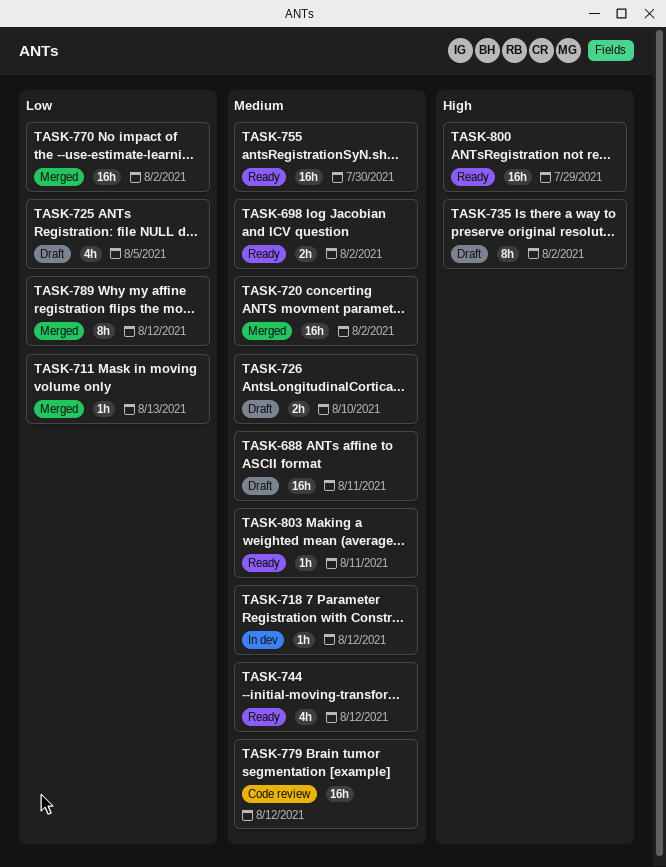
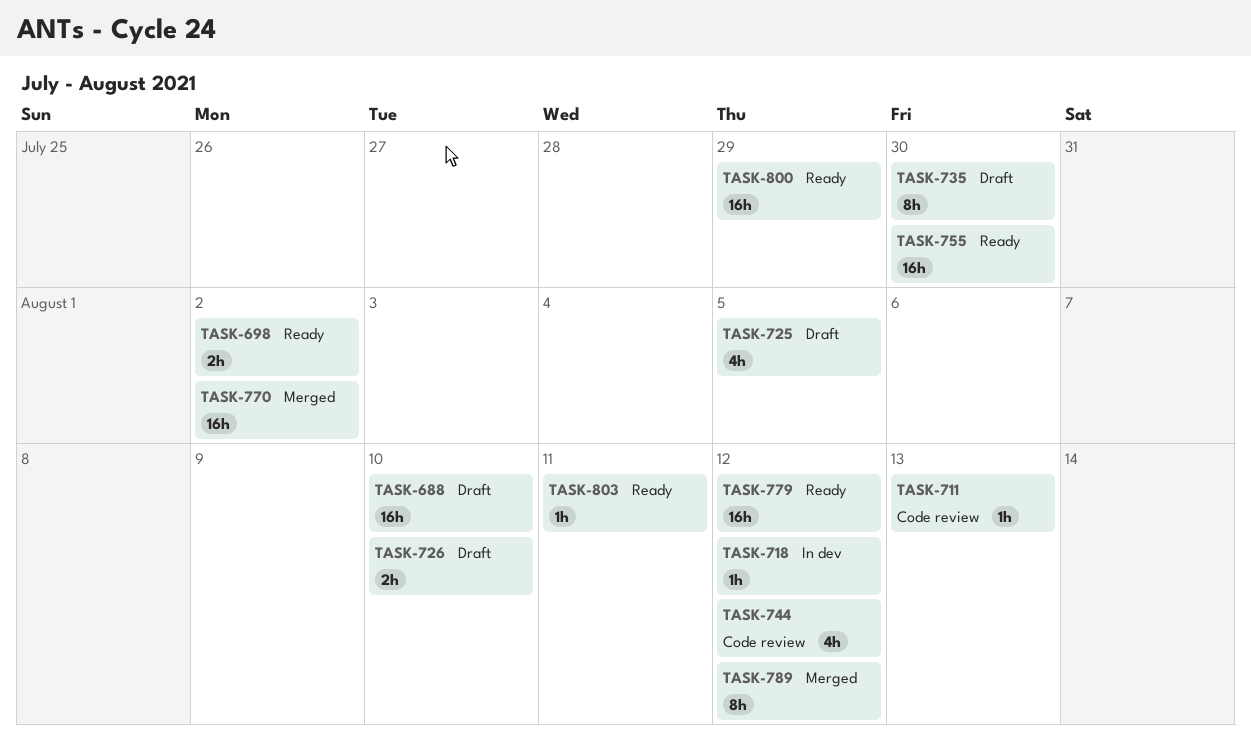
TASK-688, due: Aug 11 -> Aug 10
TASK-711, status: Merged -> Code review
TASK-720: present -> none
TASK-735, due: Aug 2 -> Jul 30
TASK-744, status: Ready -> Code review
TASK-779, status: Code review -> Ready

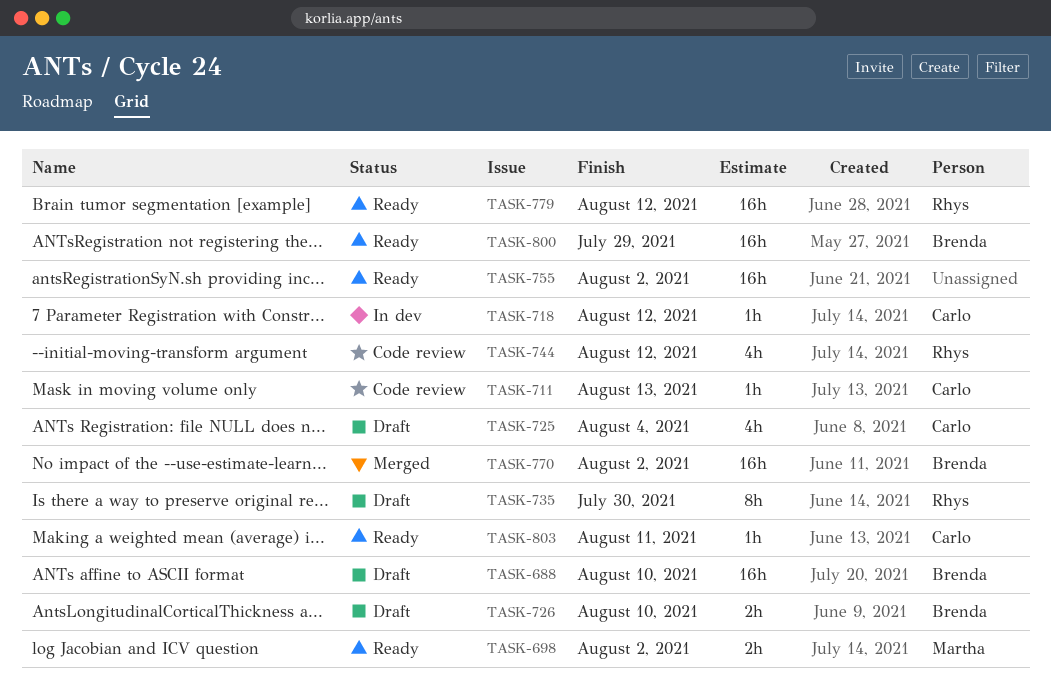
TASK-725, due: Aug 5 -> Aug 4
TASK-755, due: Jul 30 -> Aug 2
TASK-789: present -> none

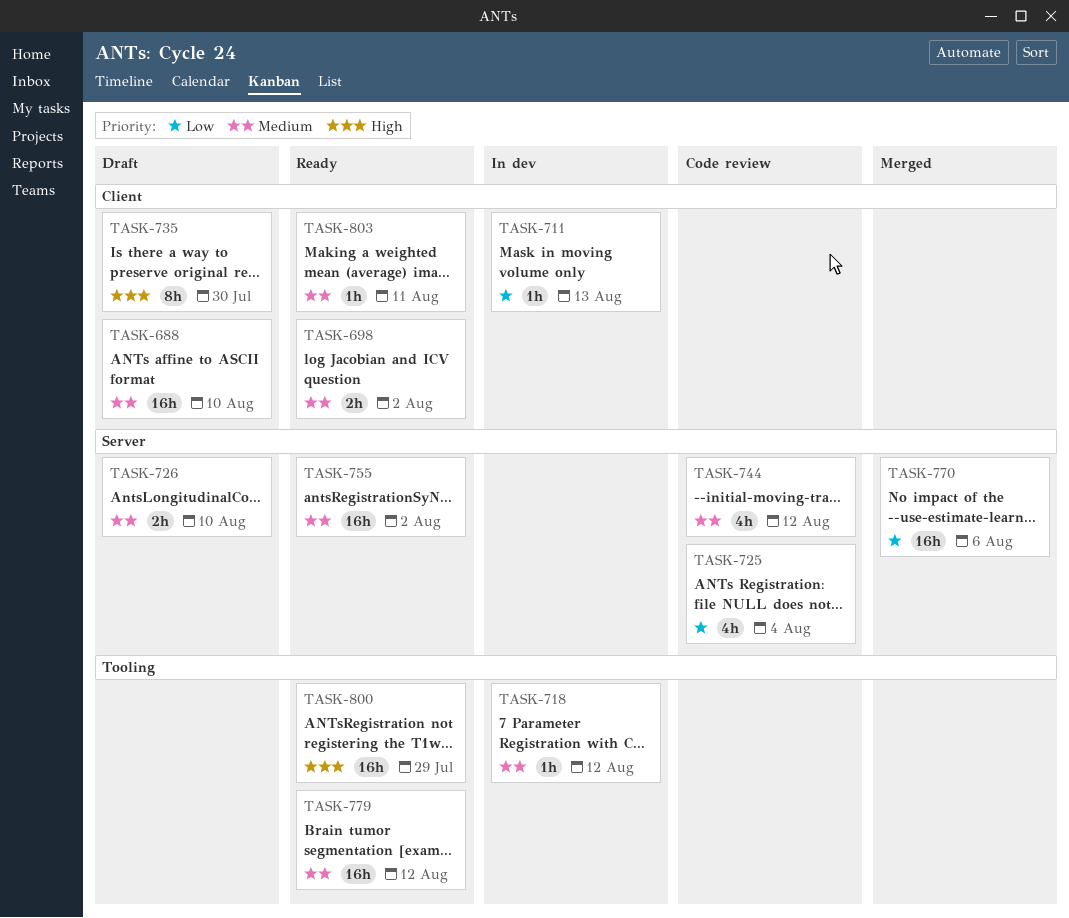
TASK-711, status: Code review -> In dev
TASK-725, status: Draft -> Code review
TASK-770, due: Aug 2 -> Aug 6

